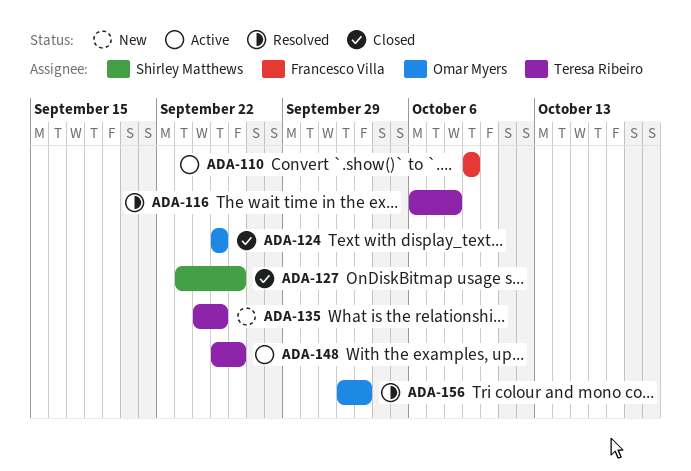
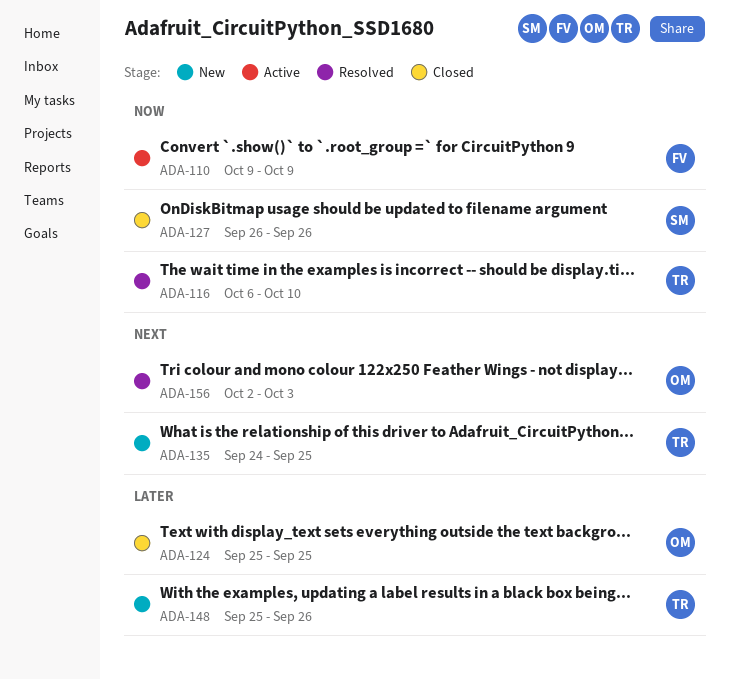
ADA-116, due: Oct 8 -> Oct 10
ADA-127, start: Sep 23 -> Sep 26
ADA-148, status: Active -> New

